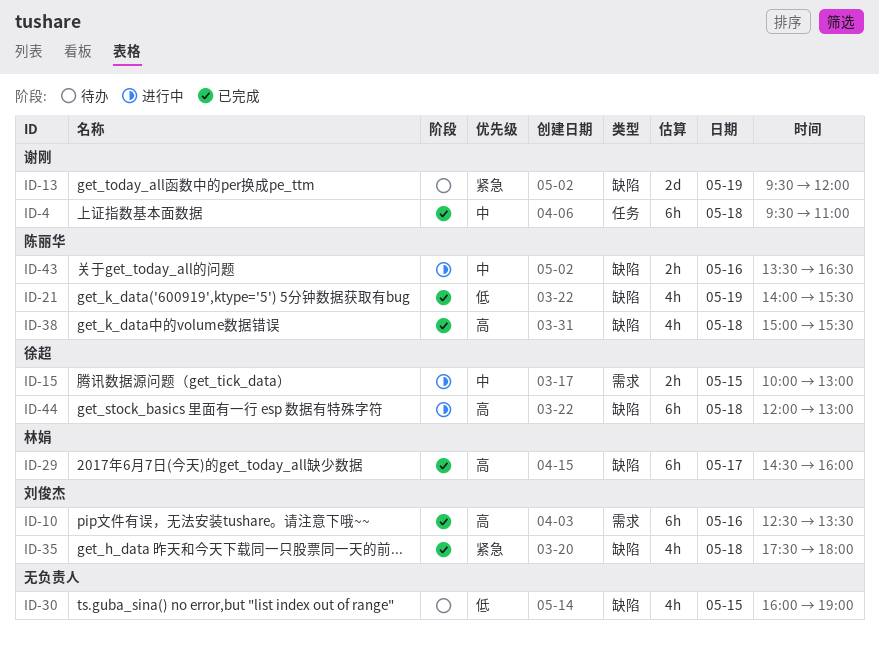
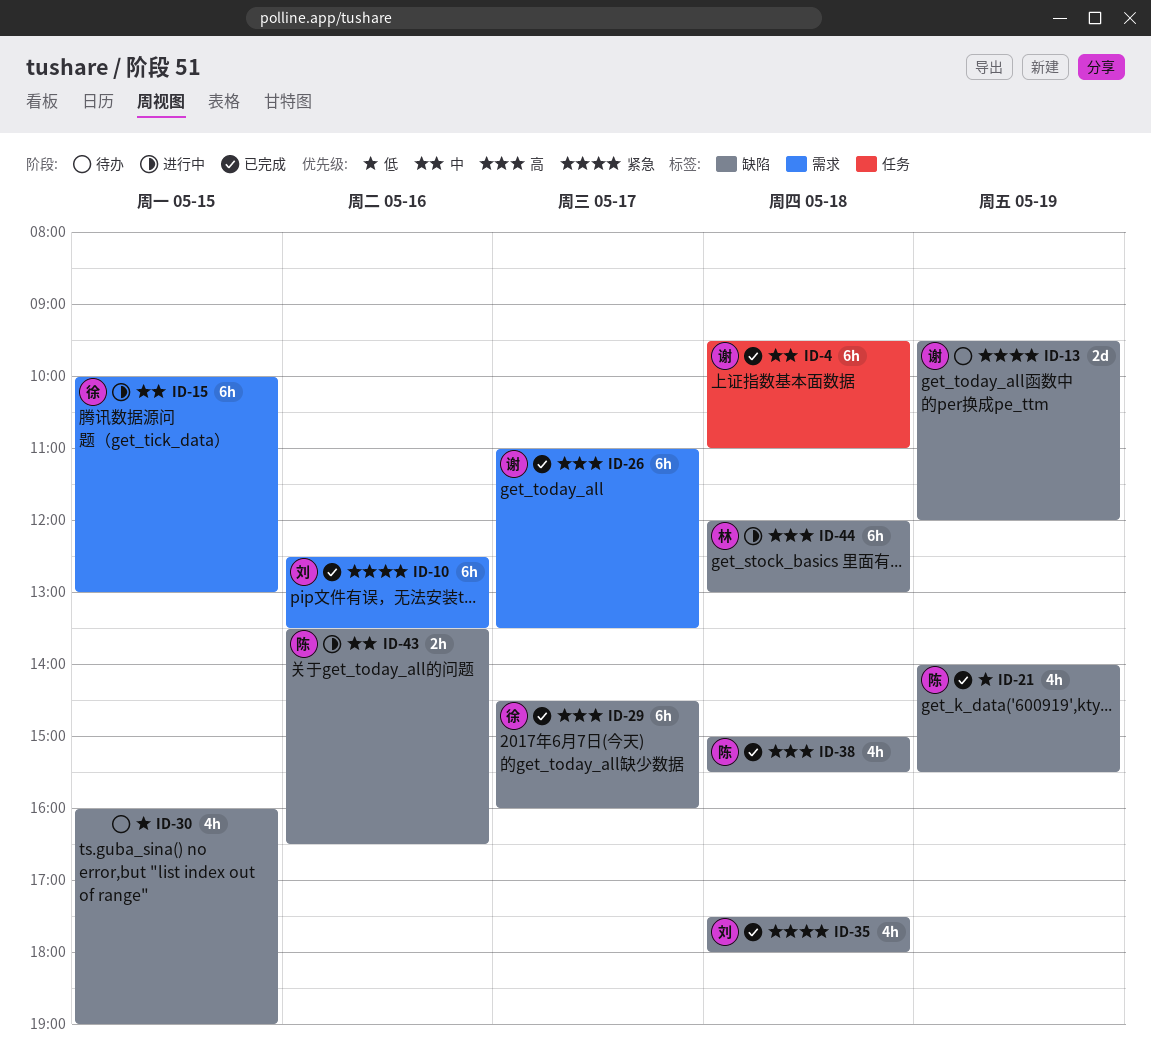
ID-10, priority: 高 -> 紧急
ID-15, estimate: 2h -> 6h
ID-26: none -> present
ID-29, owner: 林娟 -> 徐超
ID-44, owner: 徐超 -> 林娟

